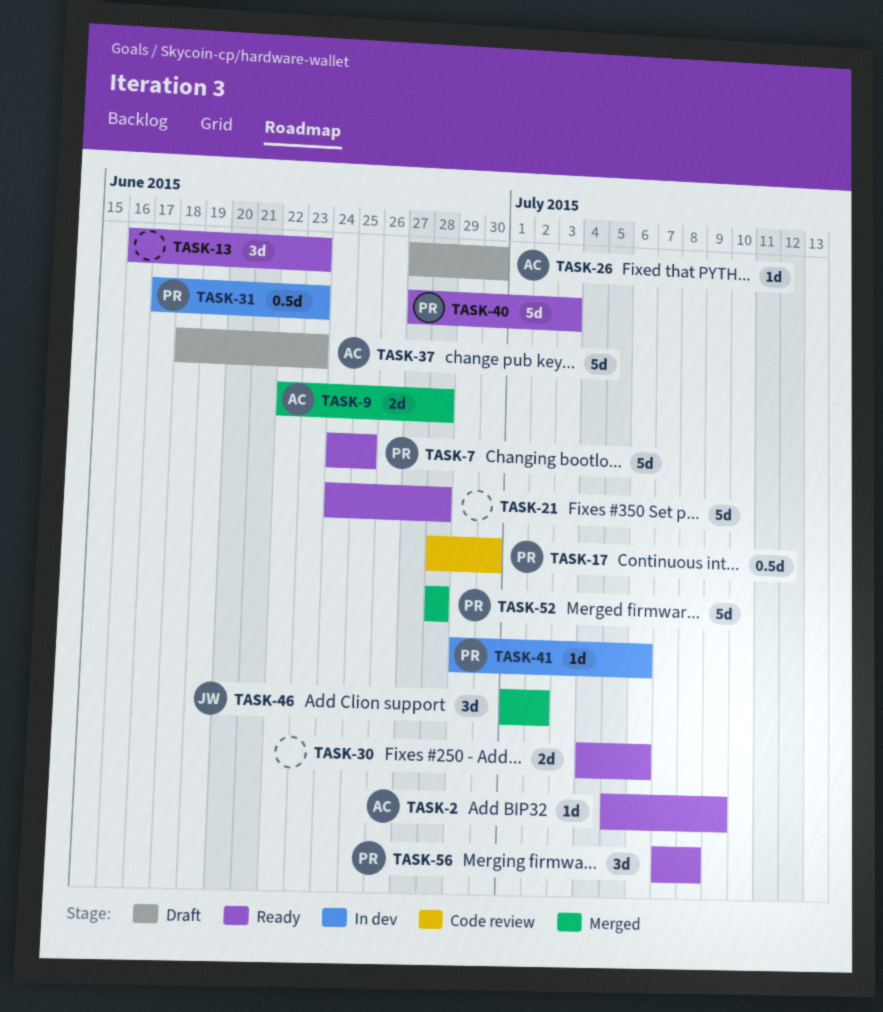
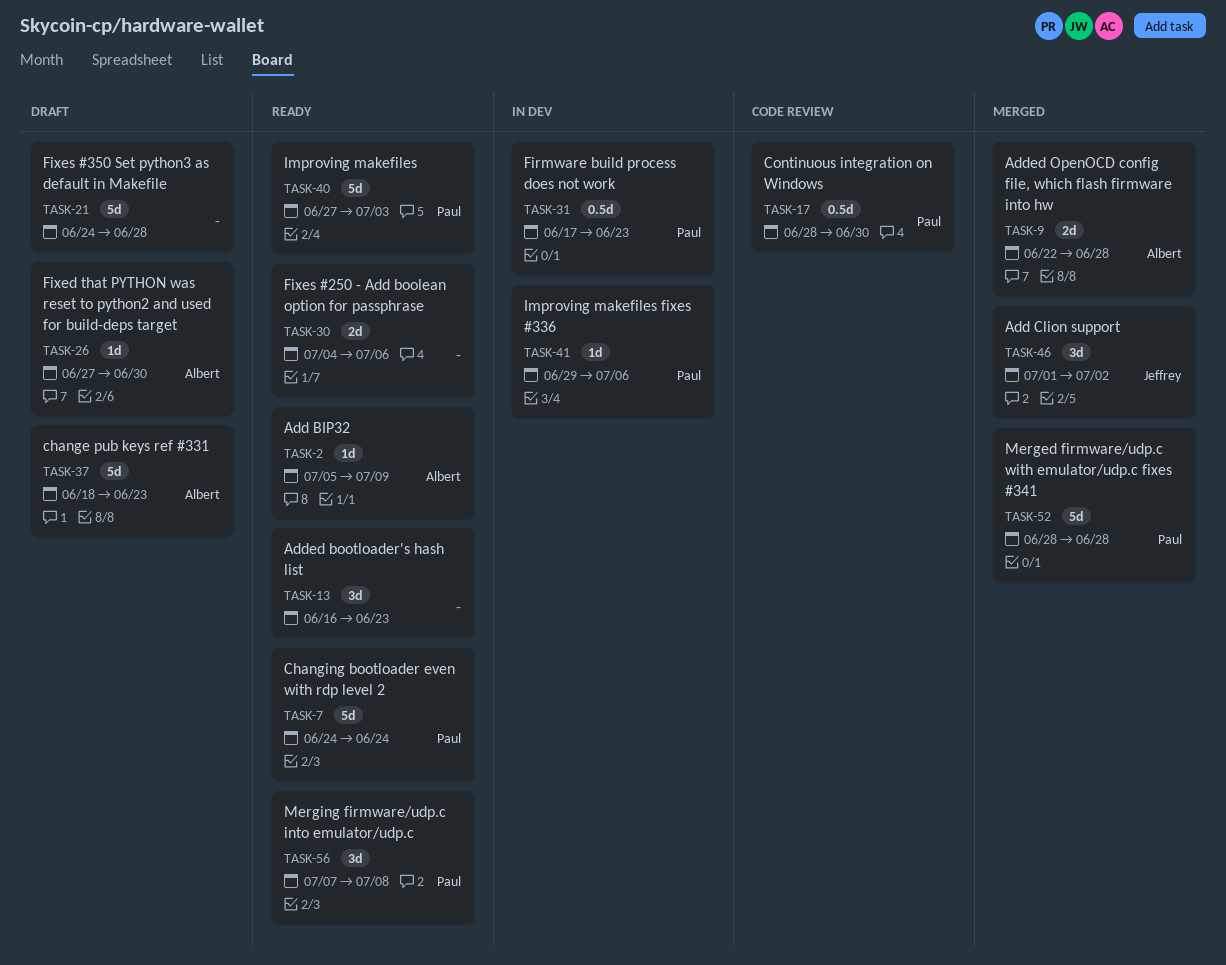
TASK-7, due: Jun 25 -> Jun 24
TASK-21, status: Ready -> Draft

